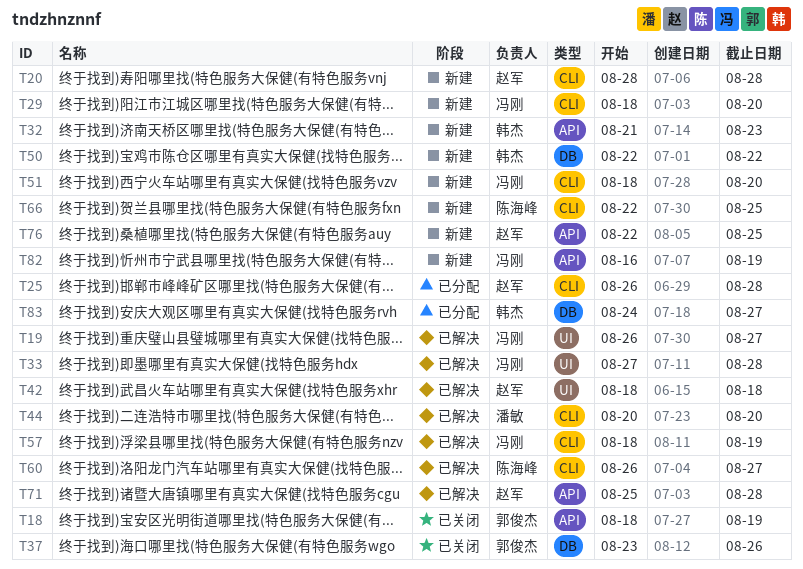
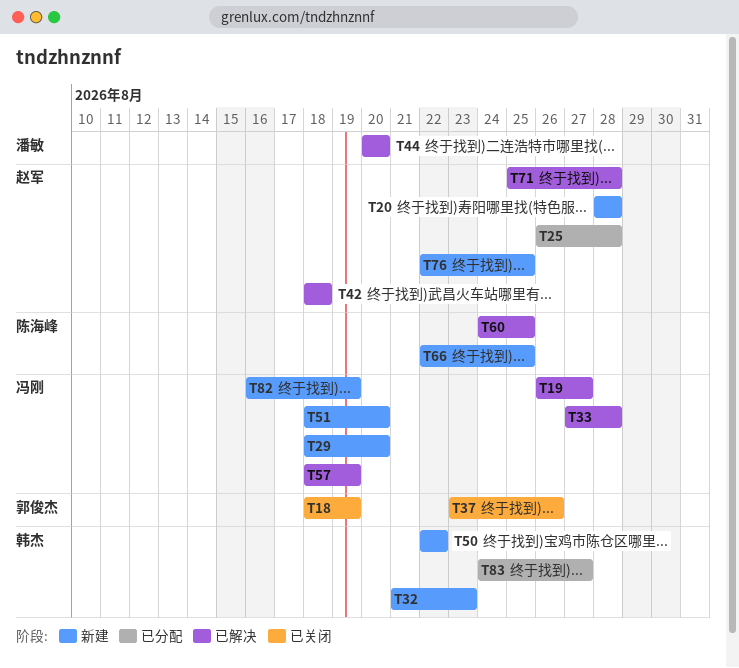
T60, start: Aug 26 -> Aug 24
T60, due: Aug 27 -> Aug 25

